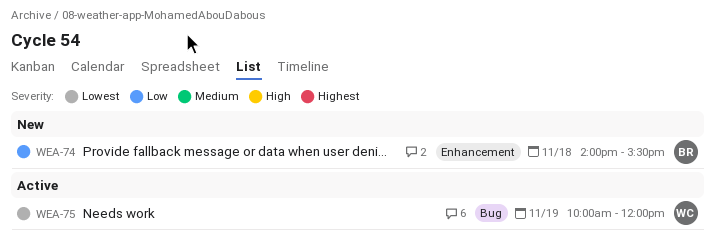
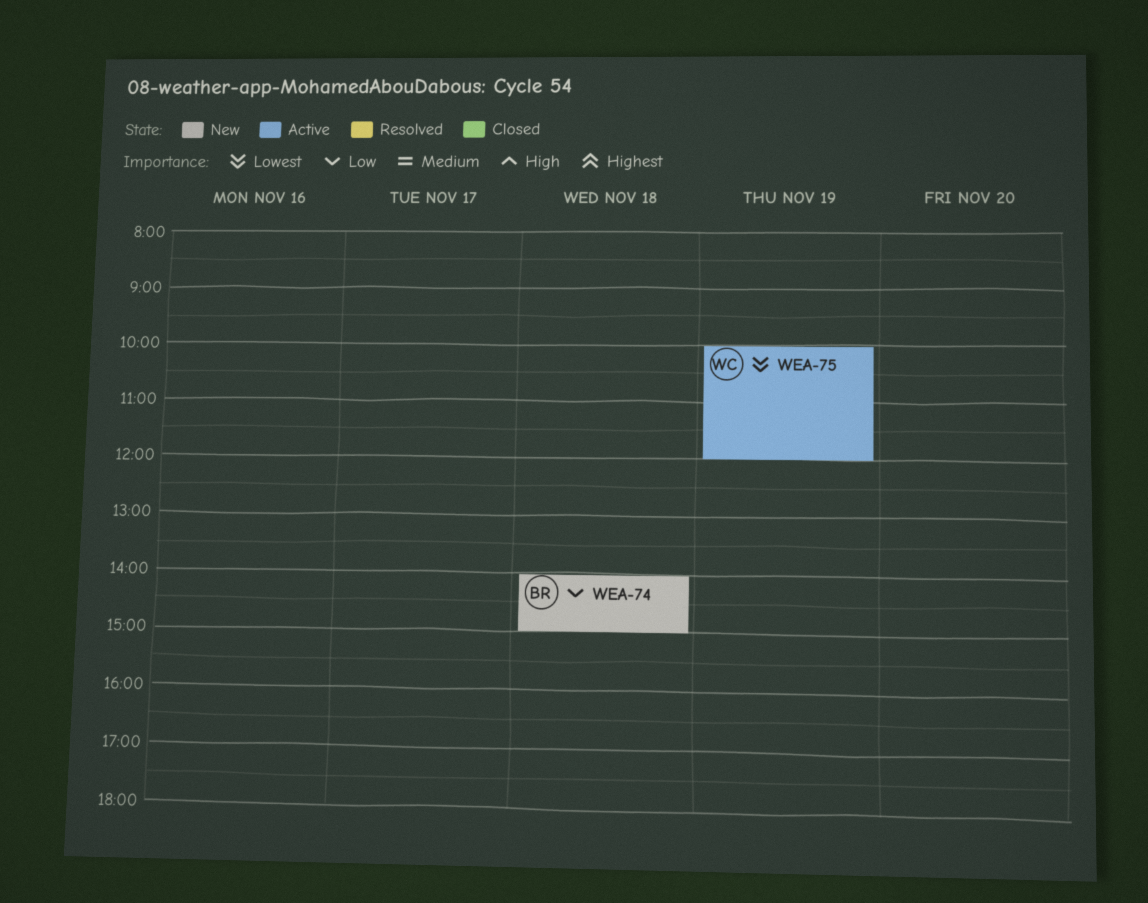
WEA-74, ends: 15:30 -> 15:00

